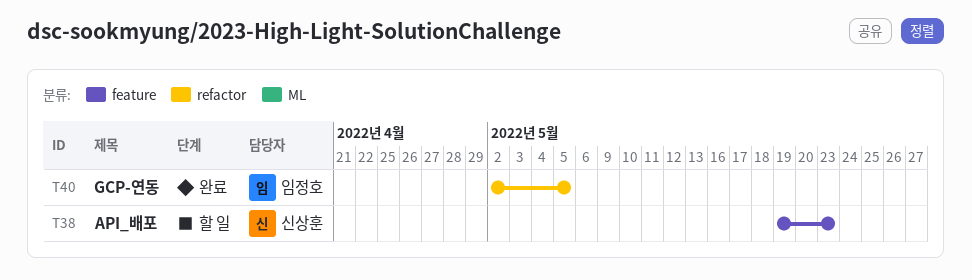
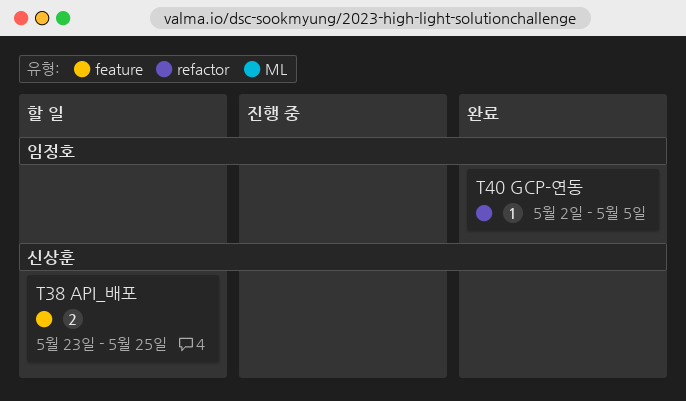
T38, start: May 19 -> May 23
T38, due: May 23 -> May 25

